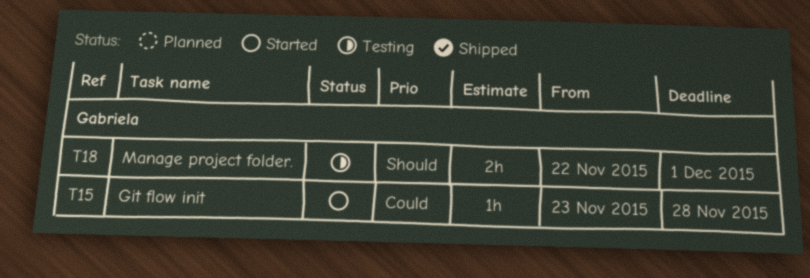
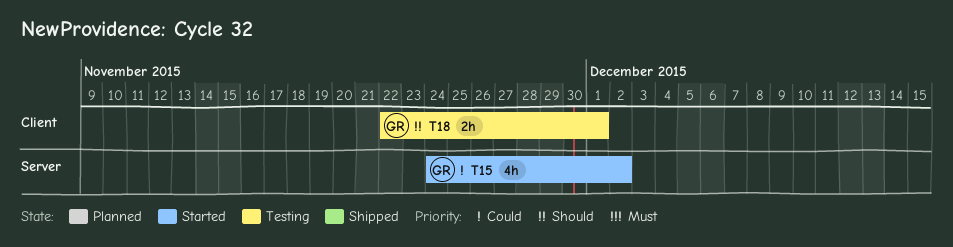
T15, estimate: 1h -> 4h
T15, start: Nov 23 -> Nov 24
T15, due: Nov 28 -> Dec 2

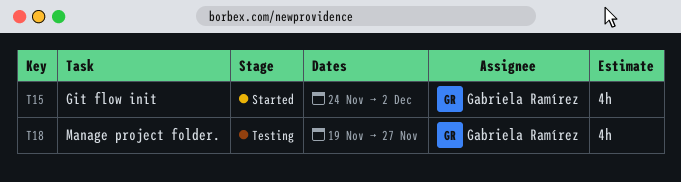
T18, estimate: 2h -> 4h
T18, start: Nov 22 -> Nov 19
T18, due: Dec 1 -> Nov 27

